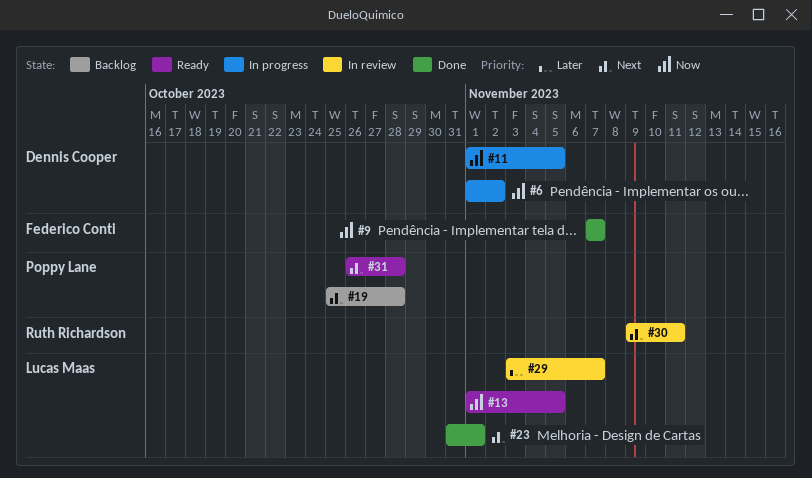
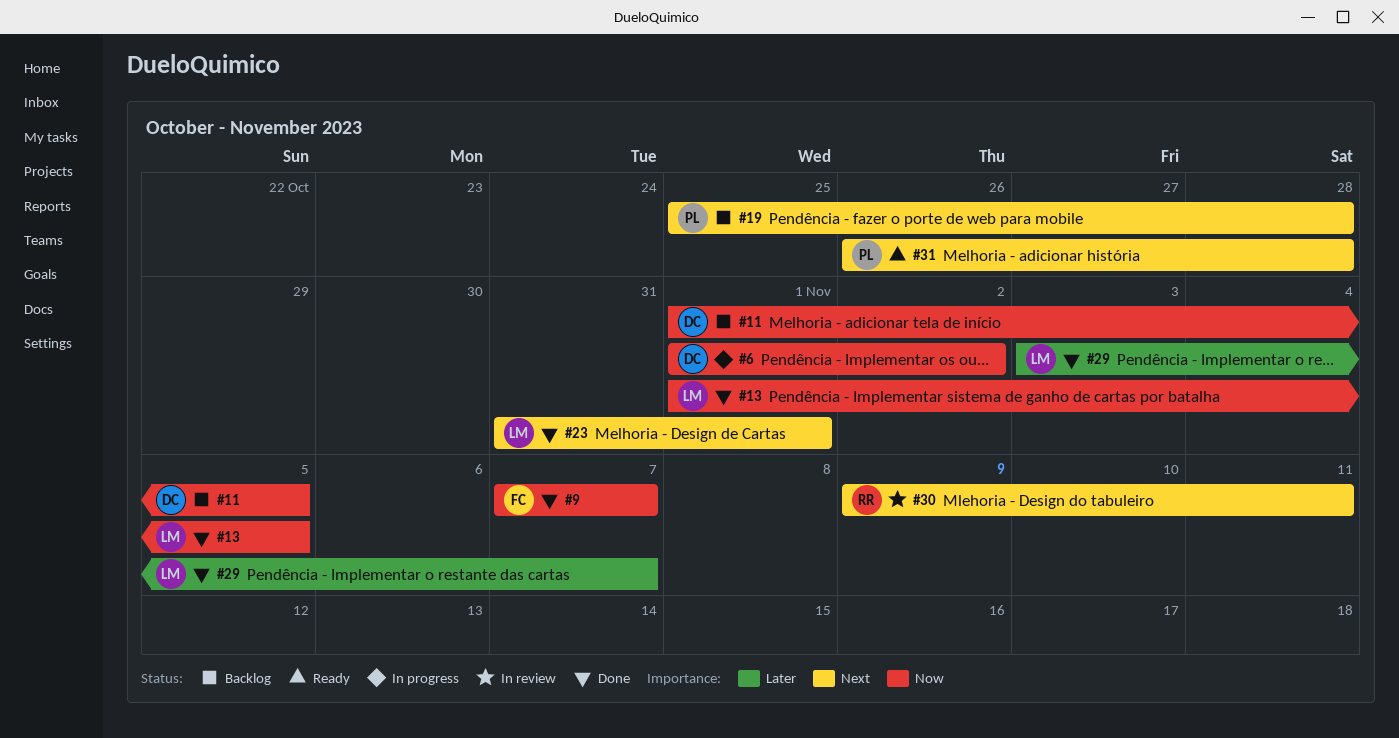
#11, status: In progress -> Backlog
#13, status: Ready -> Done
#29, status: In review -> Done

